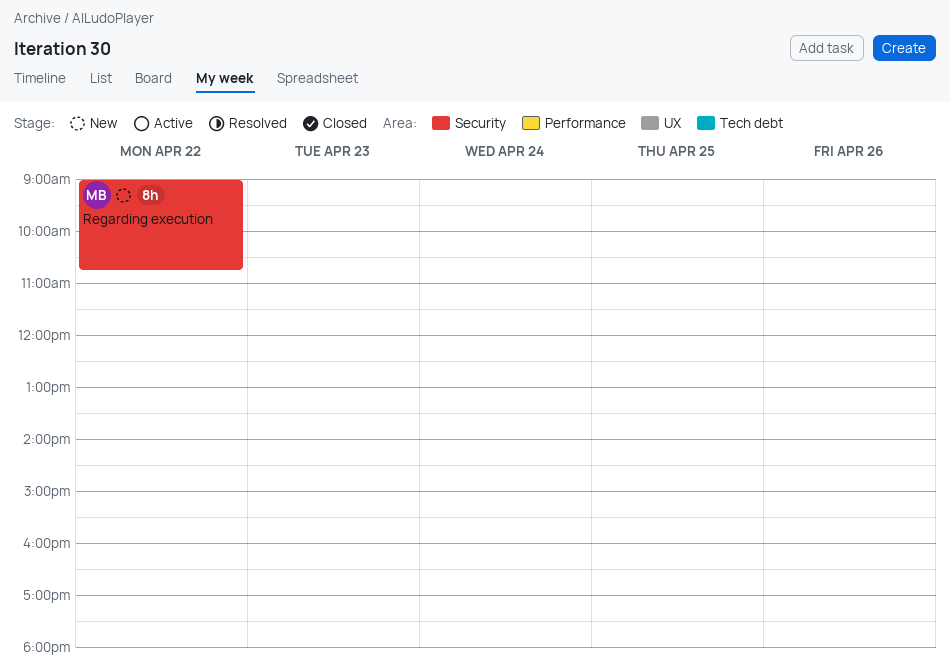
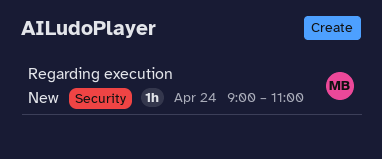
Regarding execution, estimate: 8h -> 1h
Regarding execution, day: Apr 22 -> Apr 24
Regarding execution, ends: 10:45 -> 11:00

